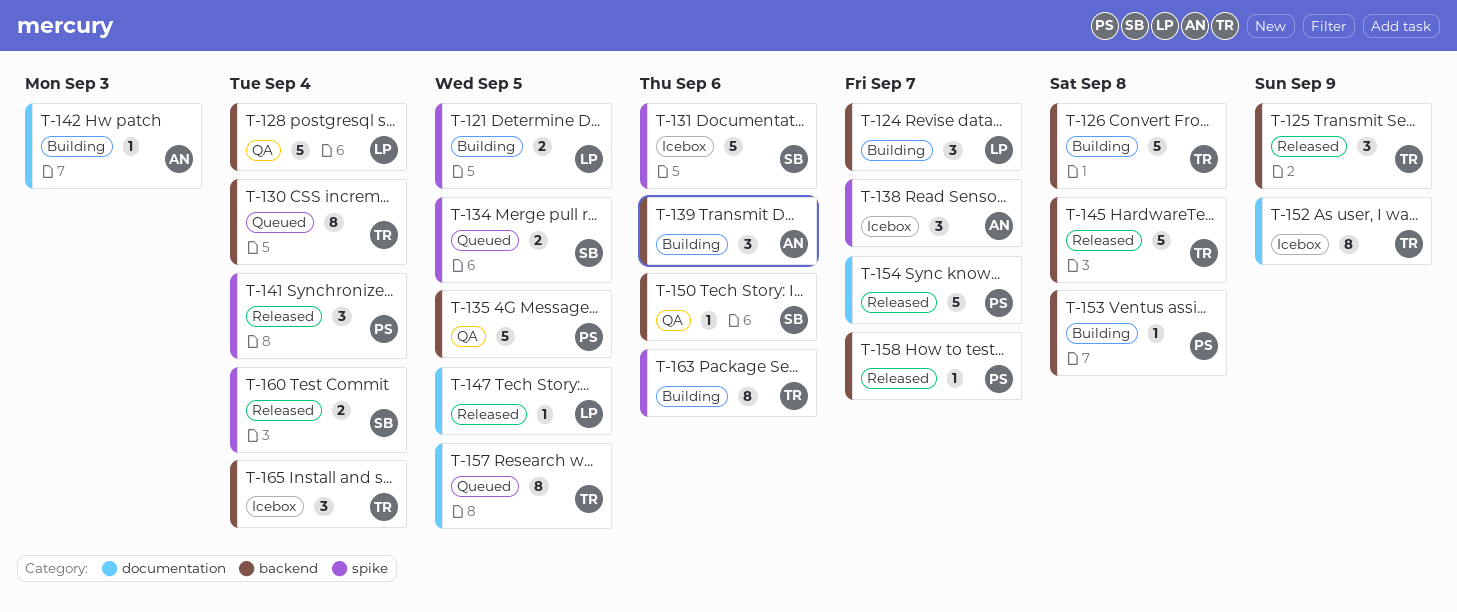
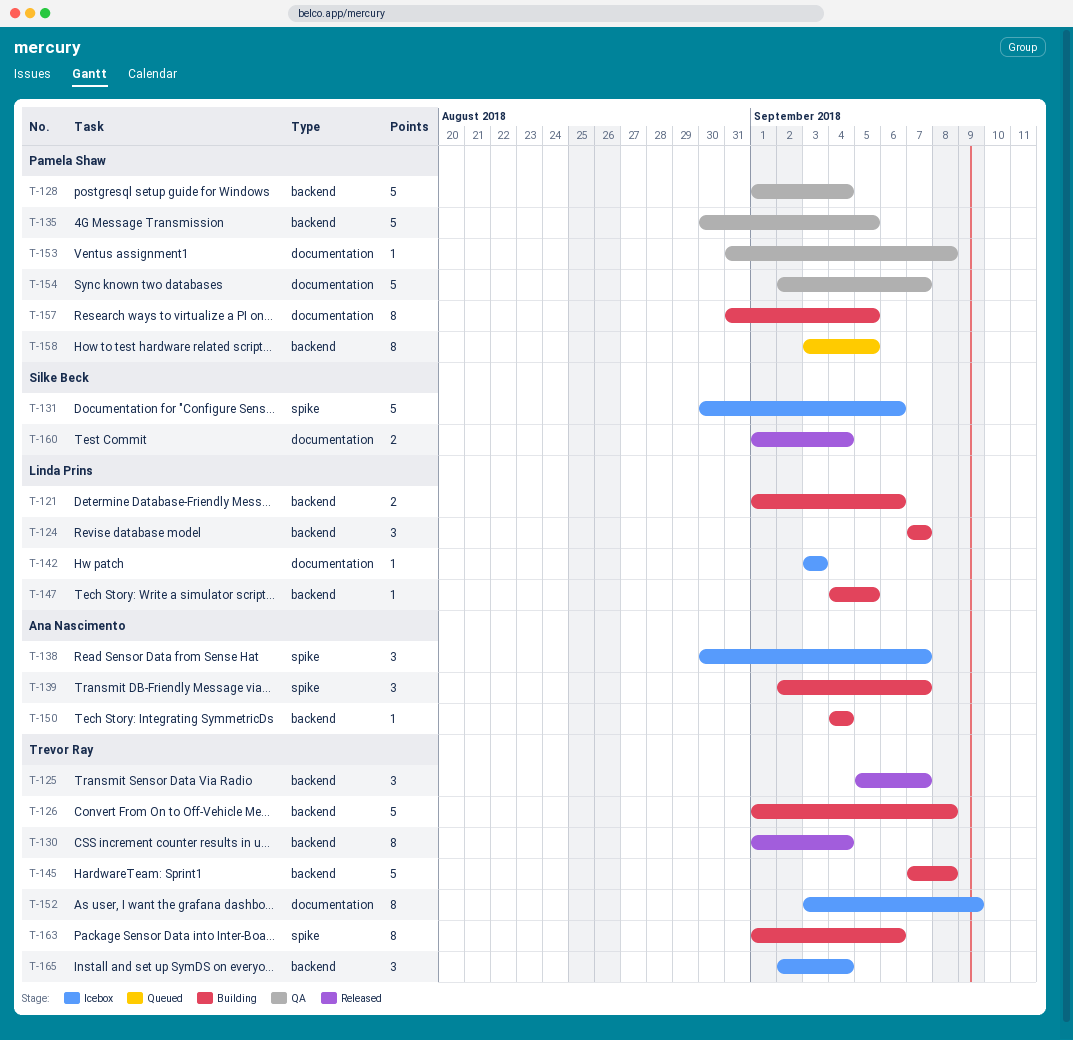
T-121, label: spike -> backend
T-121, due: Sep 5 -> Sep 6
T-125, due: Sep 9 -> Sep 7
T-128, owner: Linda Prins -> Pamela Shaw
T-130, status: Queued -> Released
T-134: present -> none
T-139, label: backend -> spike
T-139, due: Sep 6 -> Sep 7
T-141: present -> none
T-142, status: Building -> Icebox
T-142, owner: Ana Nascimento -> Linda Prins
T-145, status: Released -> Building
T-147, status: Released -> Building
T-147, label: documentation -> backend
T-150, status: QA -> Building
T-150, owner: Silke Beck -> Ana Nascimento
T-150, due: Sep 6 -> Sep 4
T-153, status: Building -> QA
T-153, label: backend -> documentation
T-154, status: Released -> QA
T-157, status: Queued -> Building
T-157, owner: Trevor Ray -> Pamela Shaw
T-158, status: Released -> Queued
T-158, estimate: 1 -> 8
T-158, due: Sep 7 -> Sep 5
T-160, label: spike -> documentation

